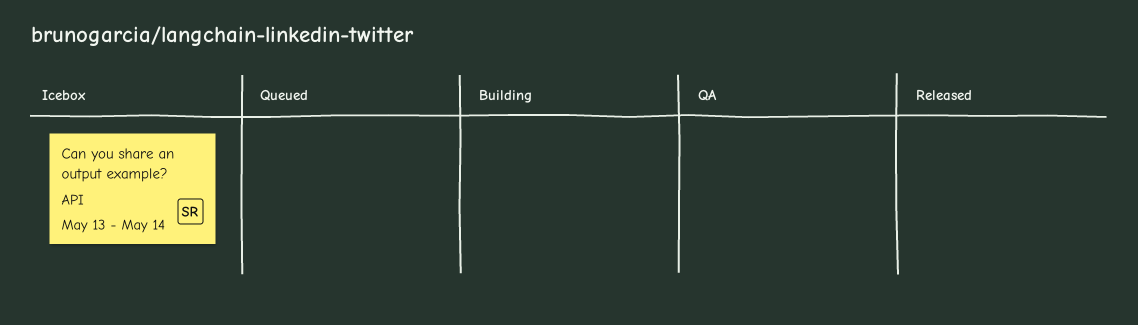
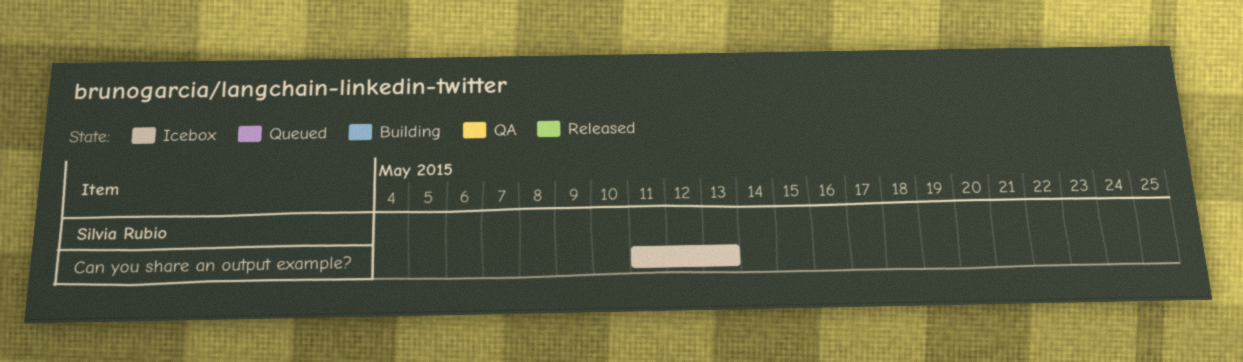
Can you share an output example?, start: May 13 -> May 11
Can you share an output example?, due: May 14 -> May 13

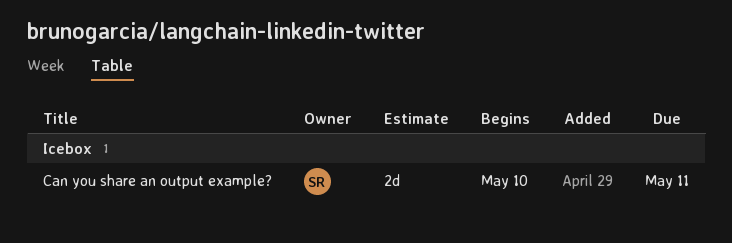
Can you share an output example?, start: May 11 -> May 10
Can you share an output example?, due: May 13 -> May 11

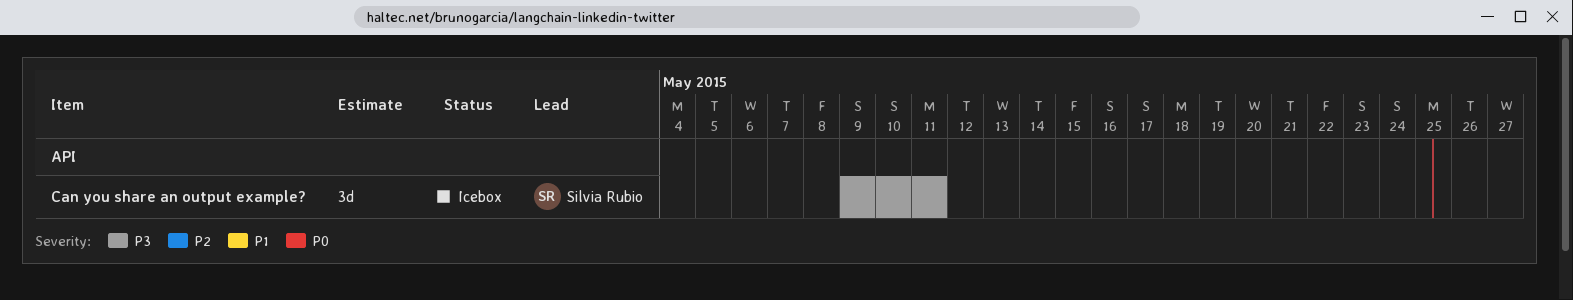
Can you share an output example?, estimate: 2d -> 3d
Can you share an output example?, start: May 10 -> May 9

